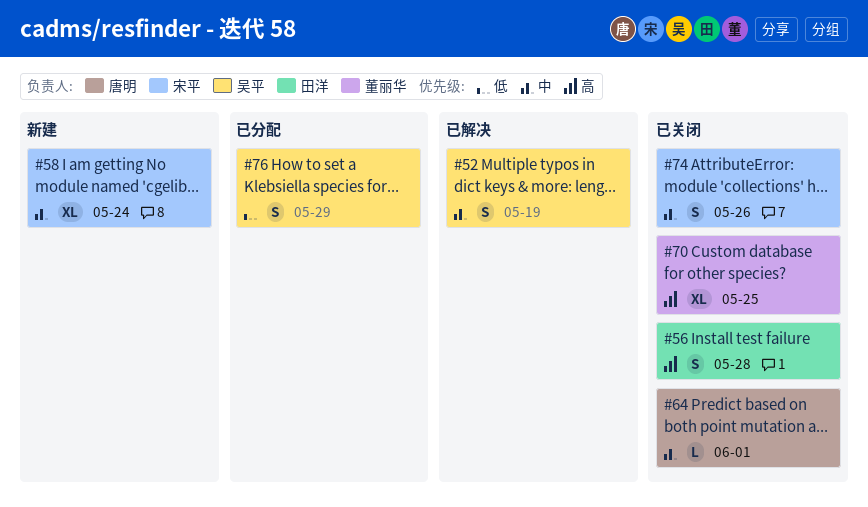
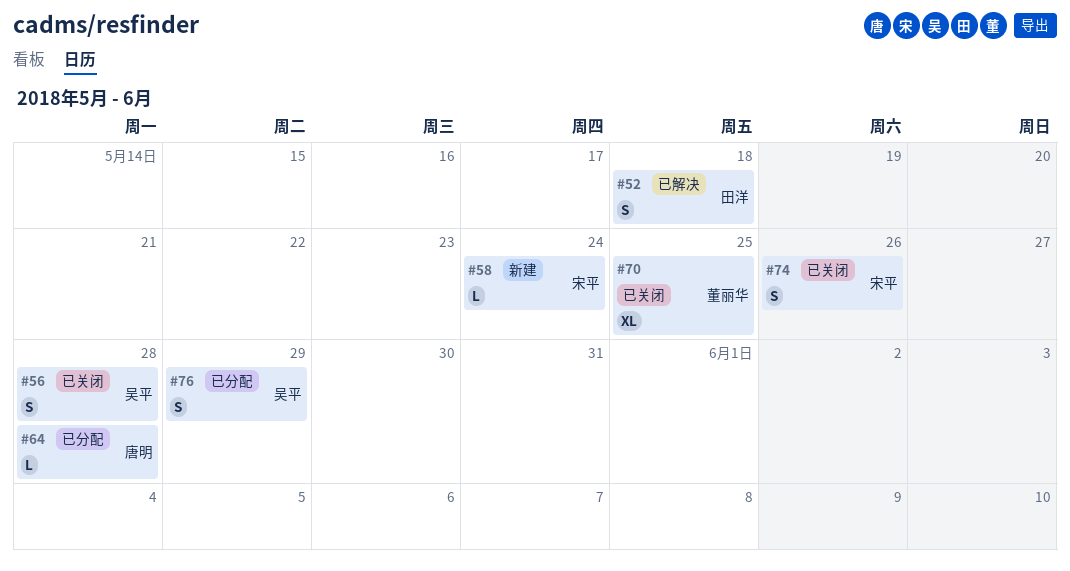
#52, owner: 吴平 -> 田洋
#52, due: May 19 -> May 18
#56, owner: 田洋 -> 吴平
#58, estimate: XL -> L
#64, status: 已关闭 -> 已分配
#64, due: Jun 1 -> May 28

